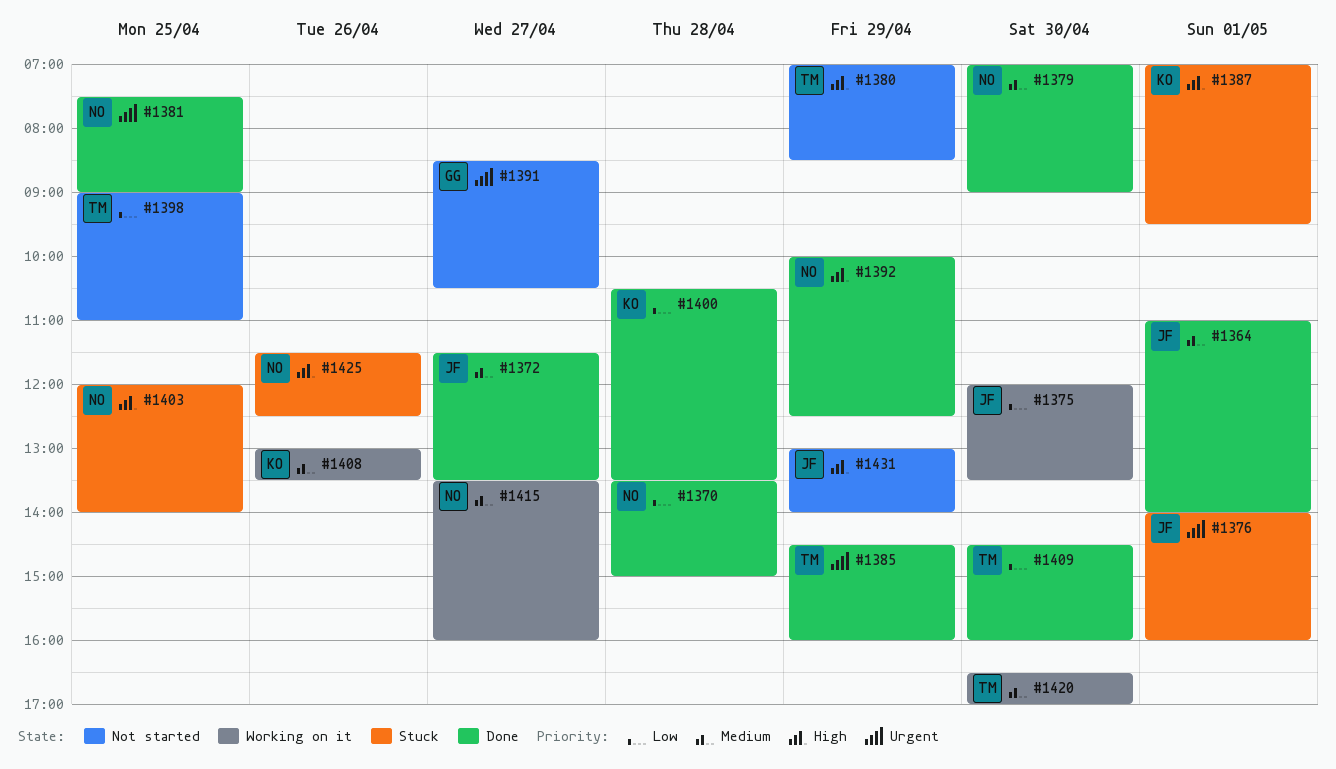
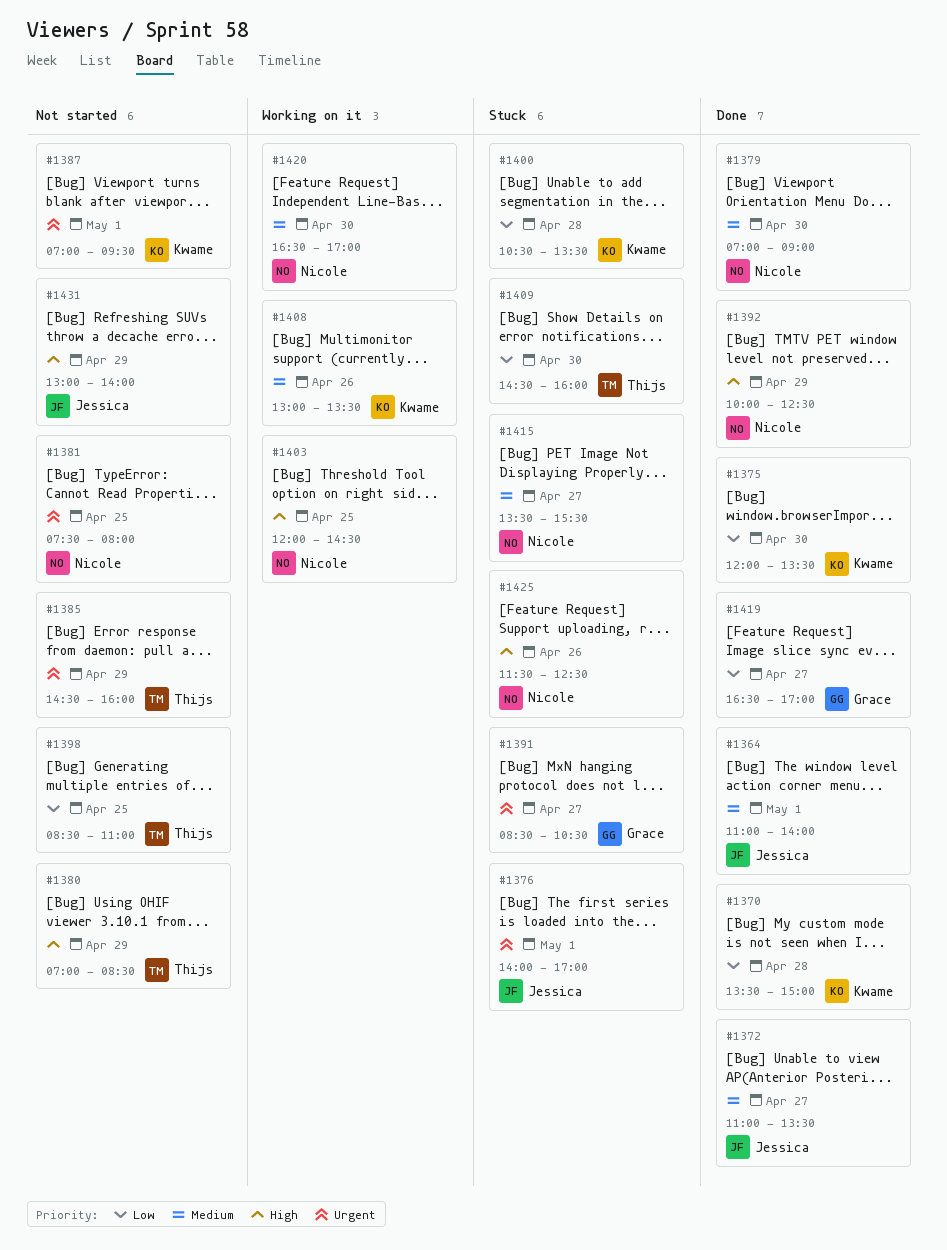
#1370, owner: Nicole -> Kwame
#1372, begins: 11:30 -> 11:00
#1375, status: Working on it -> Done
#1375, owner: Jessica -> Kwame
#1376, ends: 16:00 -> 17:00
#1381, status: Done -> Not started
#1381, ends: 09:00 -> 08:00
#1385, status: Done -> Not started
#1387, status: Stuck -> Not started
#1387, priority: High -> Urgent
#1391, status: Not started -> Stuck
#1398, begins: 09:00 -> 08:30
#1400, status: Done -> Stuck
#1403, status: Stuck -> Working on it
#1403, ends: 14:00 -> 14:30
#1409, status: Done -> Stuck
#1415, status: Working on it -> Stuck
#1415, ends: 16:00 -> 15:30
#1419: none -> present
#1420, owner: Thijs -> Nicole

